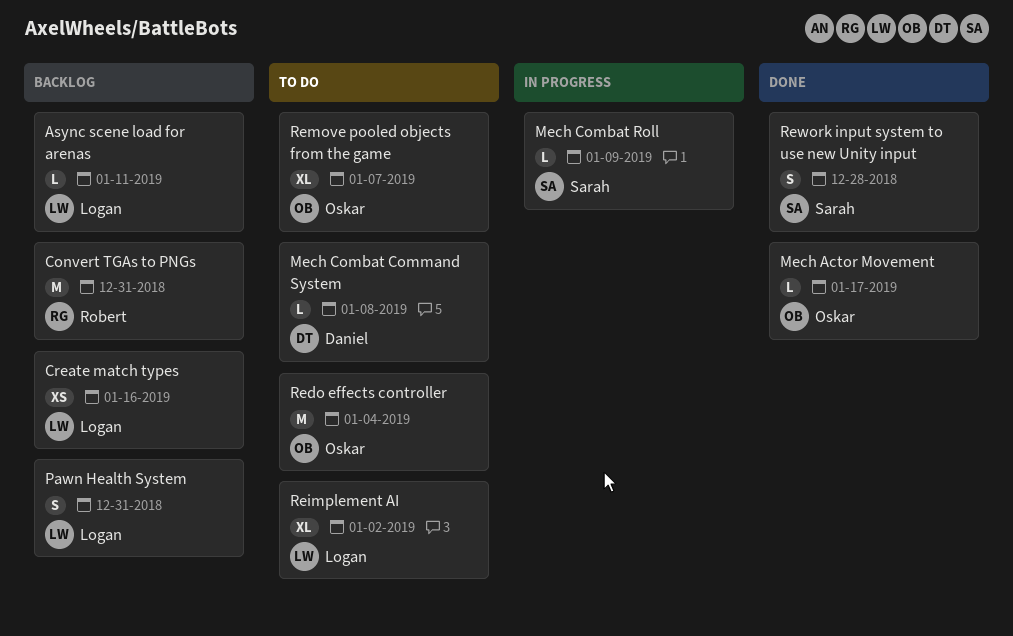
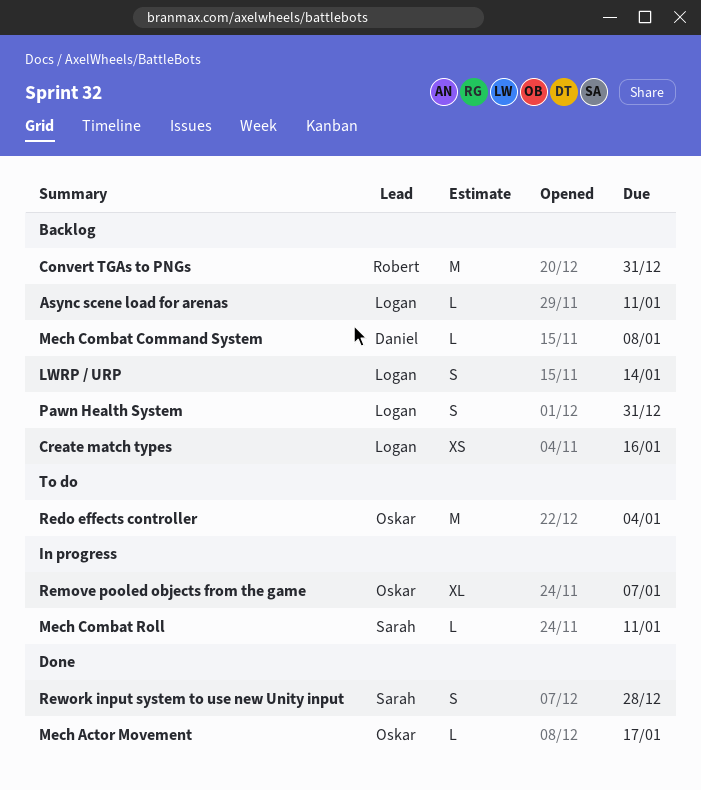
LWRP / URP: none -> present
Mech Combat Command System, status: To do -> Backlog
Mech Combat Roll, due: Jan 9 -> Jan 11
Reimplement AI: present -> none
Remove pooled objects from the game, status: To do -> In progress

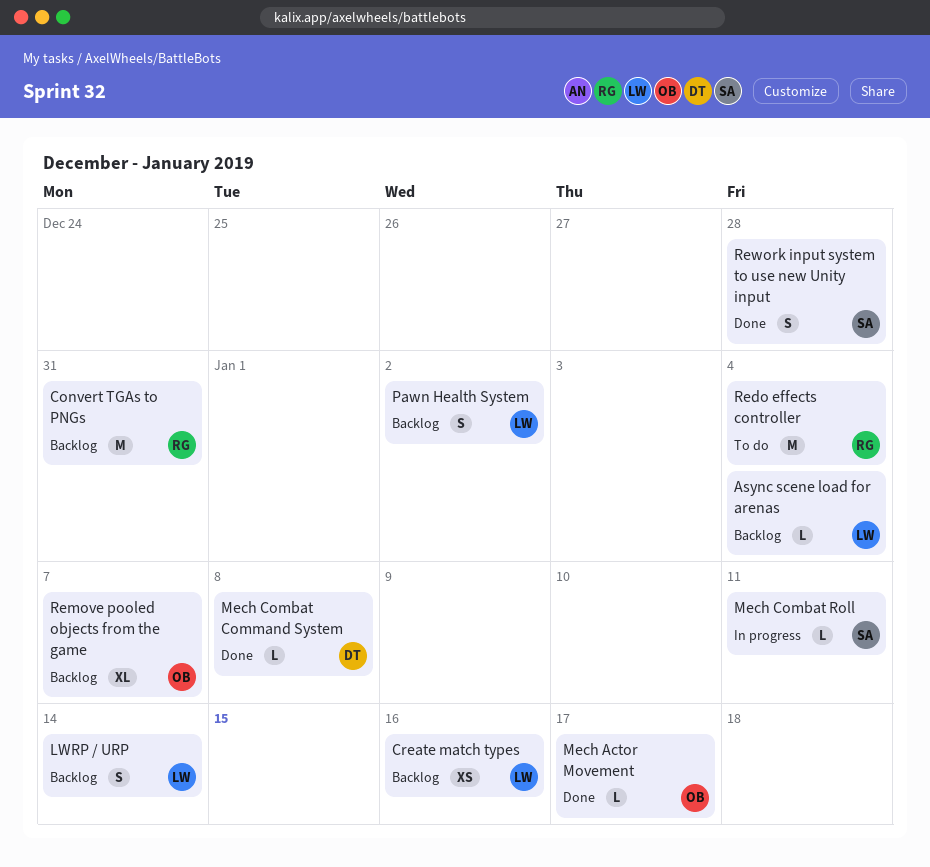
Async scene load for arenas, due: Jan 11 -> Jan 4
Mech Combat Command System, status: Backlog -> Done
Pawn Health System, due: Dec 31 -> Jan 2
Redo effects controller, owner: Oskar -> Robert
Remove pooled objects from the game, status: In progress -> Backlog

